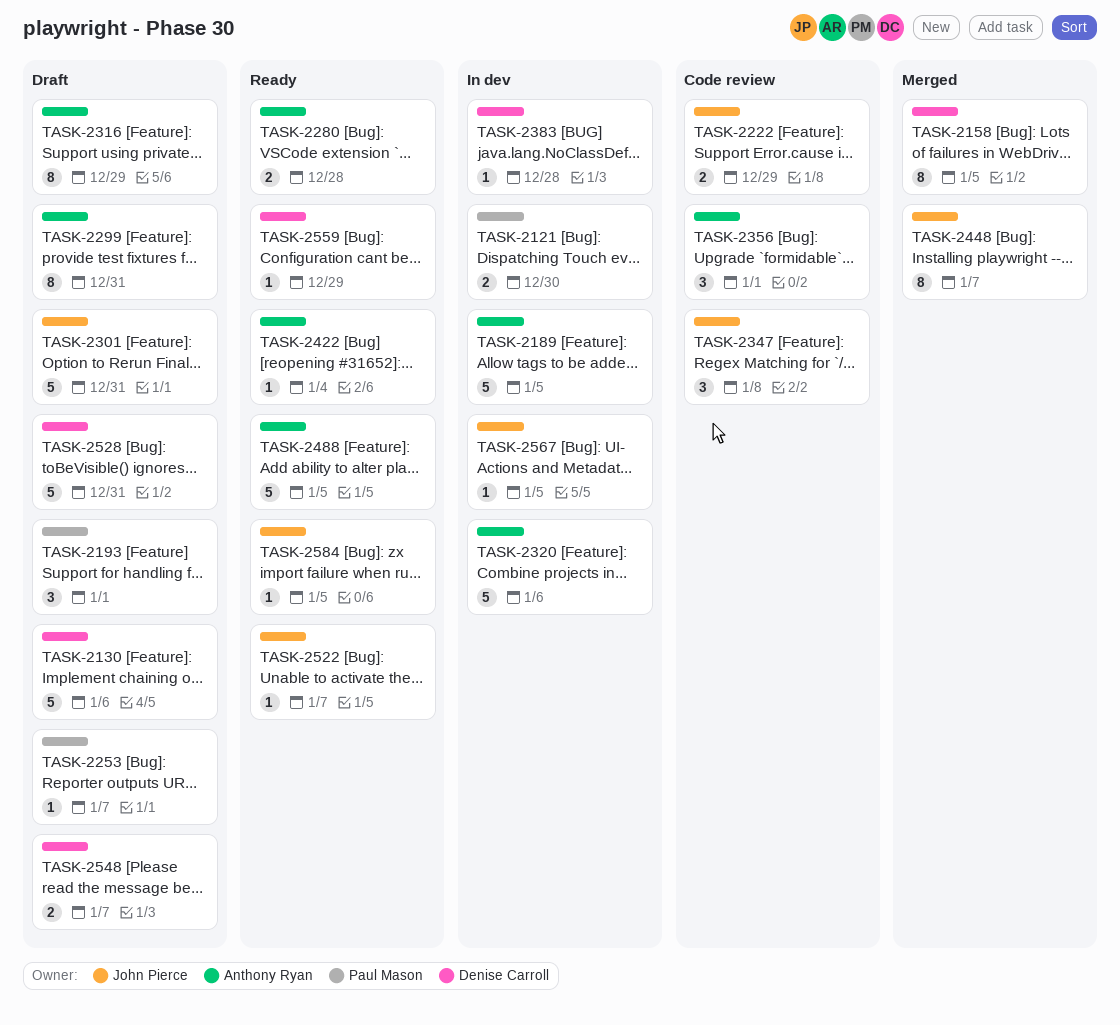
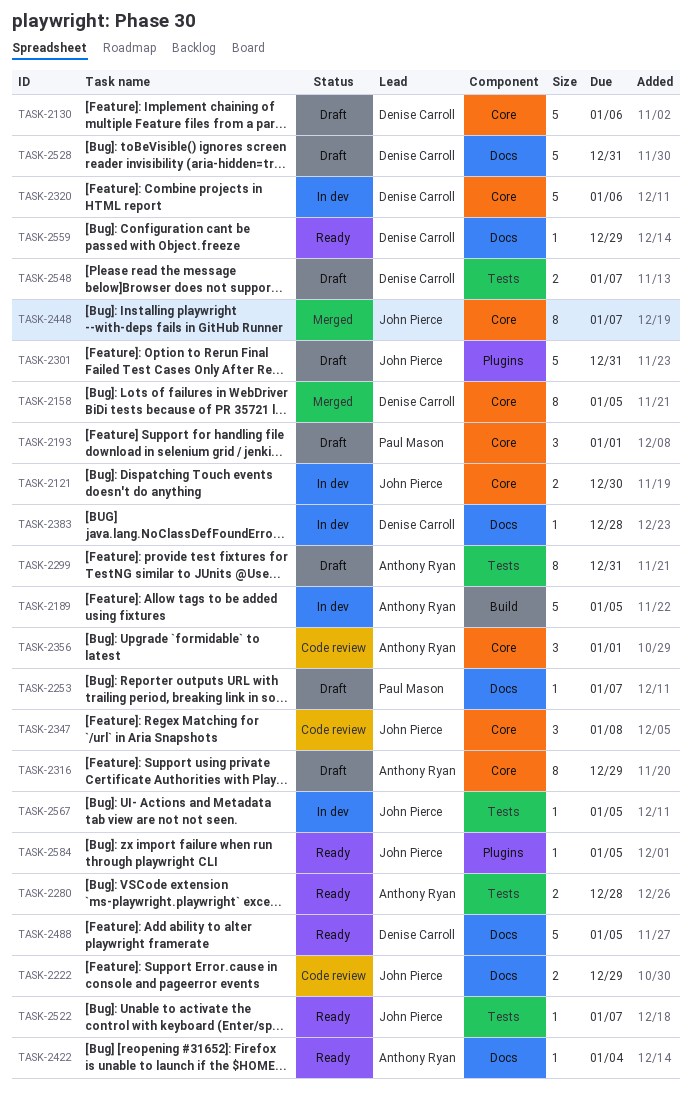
TASK-2121, owner: Paul Mason -> John Pierce
TASK-2320, owner: Anthony Ryan -> Denise Carroll
TASK-2488, owner: Anthony Ryan -> Denise Carroll

